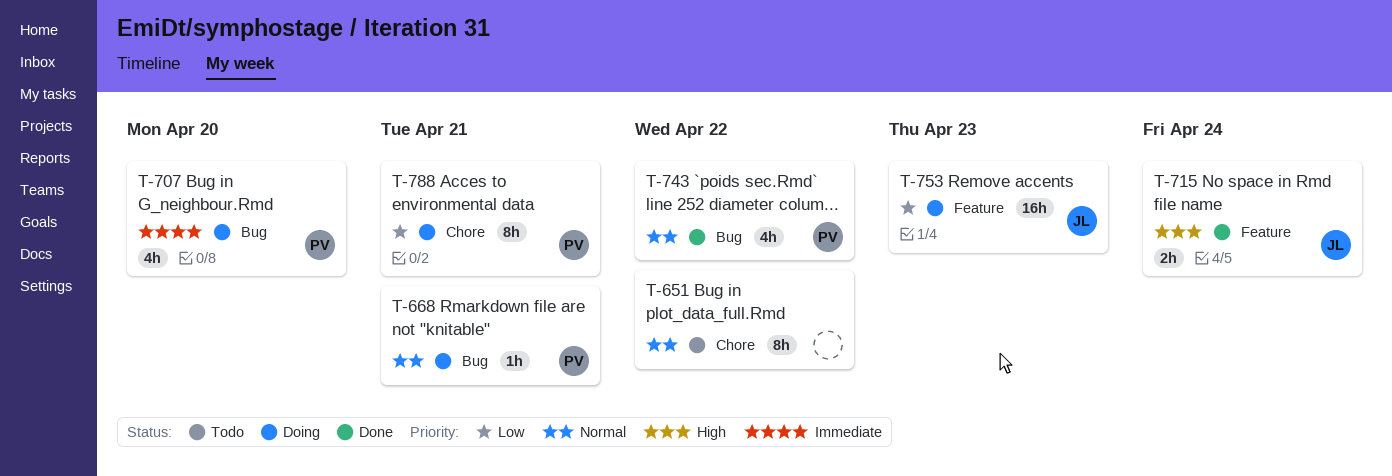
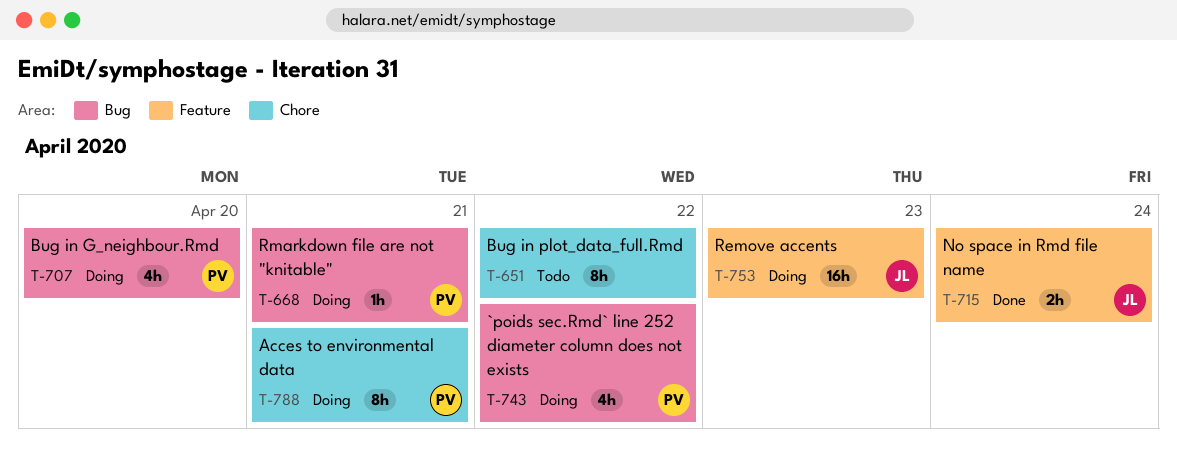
T-743, status: Done -> Doing

